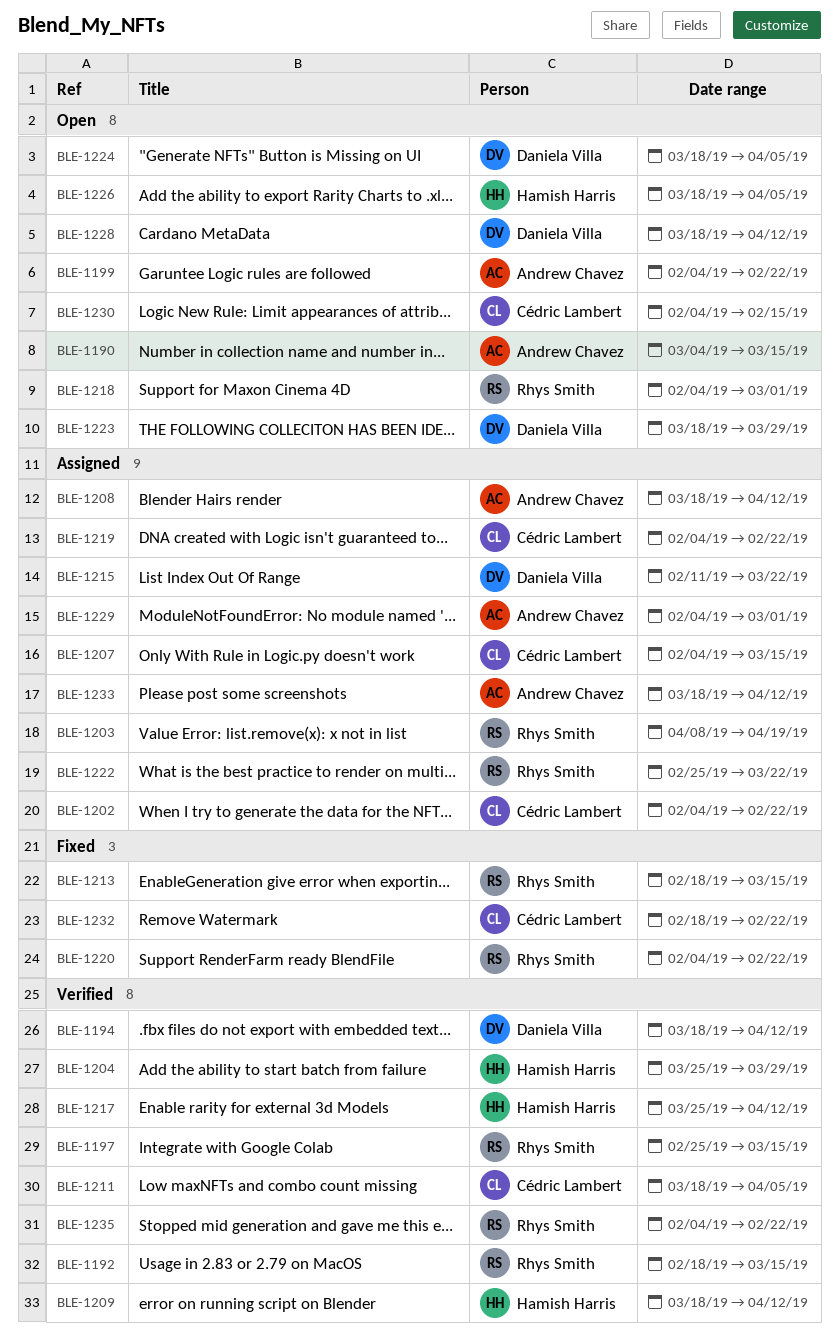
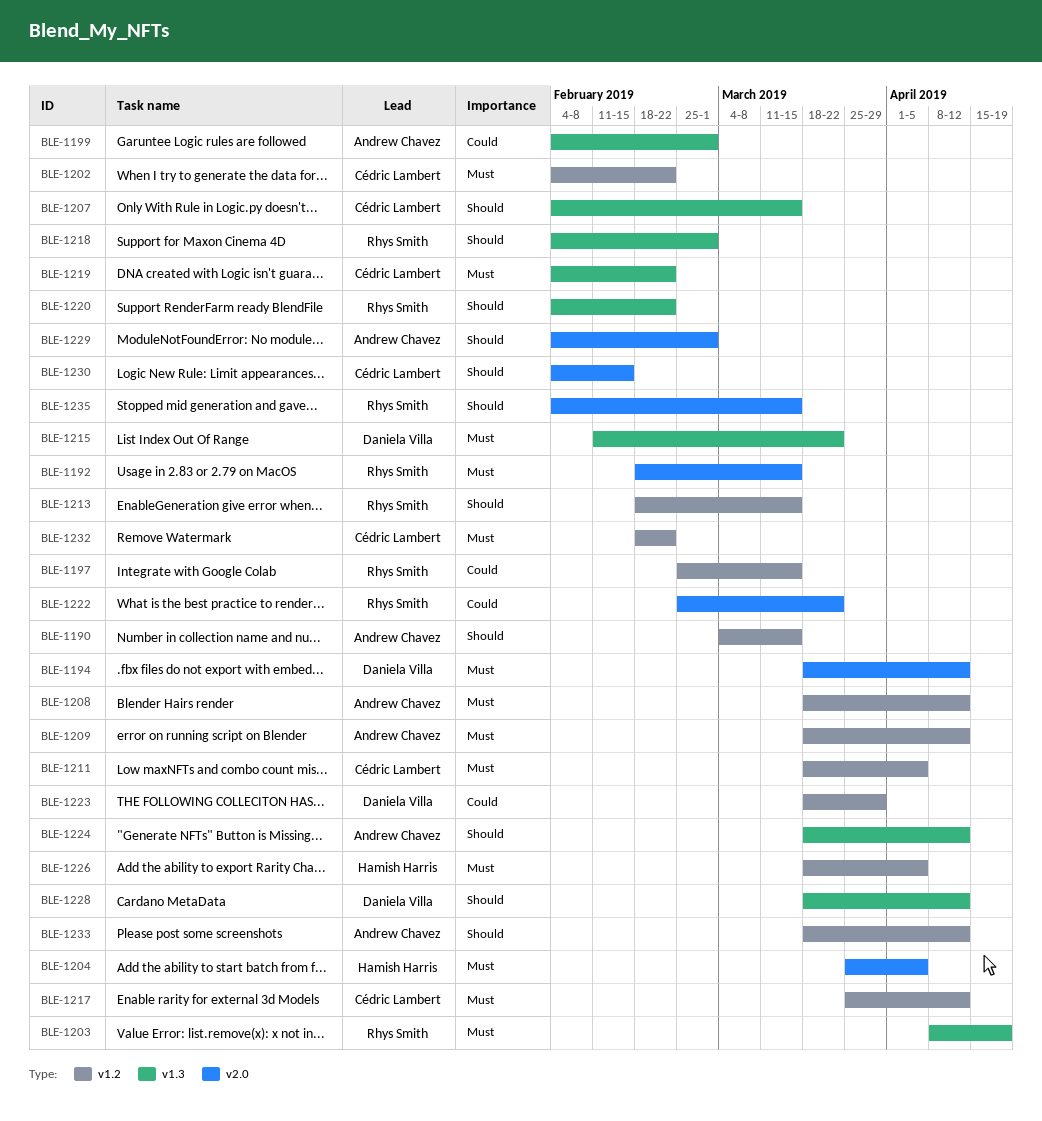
BLE-1199, due: Feb 22 -> Mar 1
BLE-1204, due: Mar 29 -> Apr 5
BLE-1209, owner: Hamish Harris -> Andrew Chavez
BLE-1217, owner: Hamish Harris -> Cédric Lambert
BLE-1224, owner: Daniela Villa -> Andrew Chavez
BLE-1224, due: Apr 5 -> Apr 12
BLE-1235, due: Feb 22 -> Mar 15

